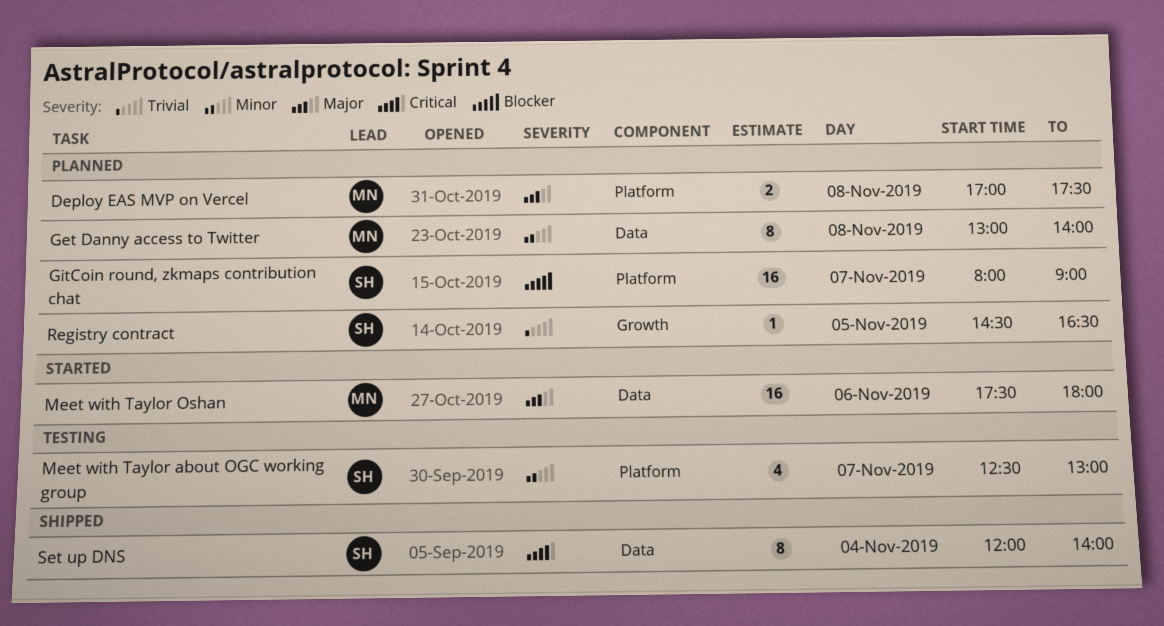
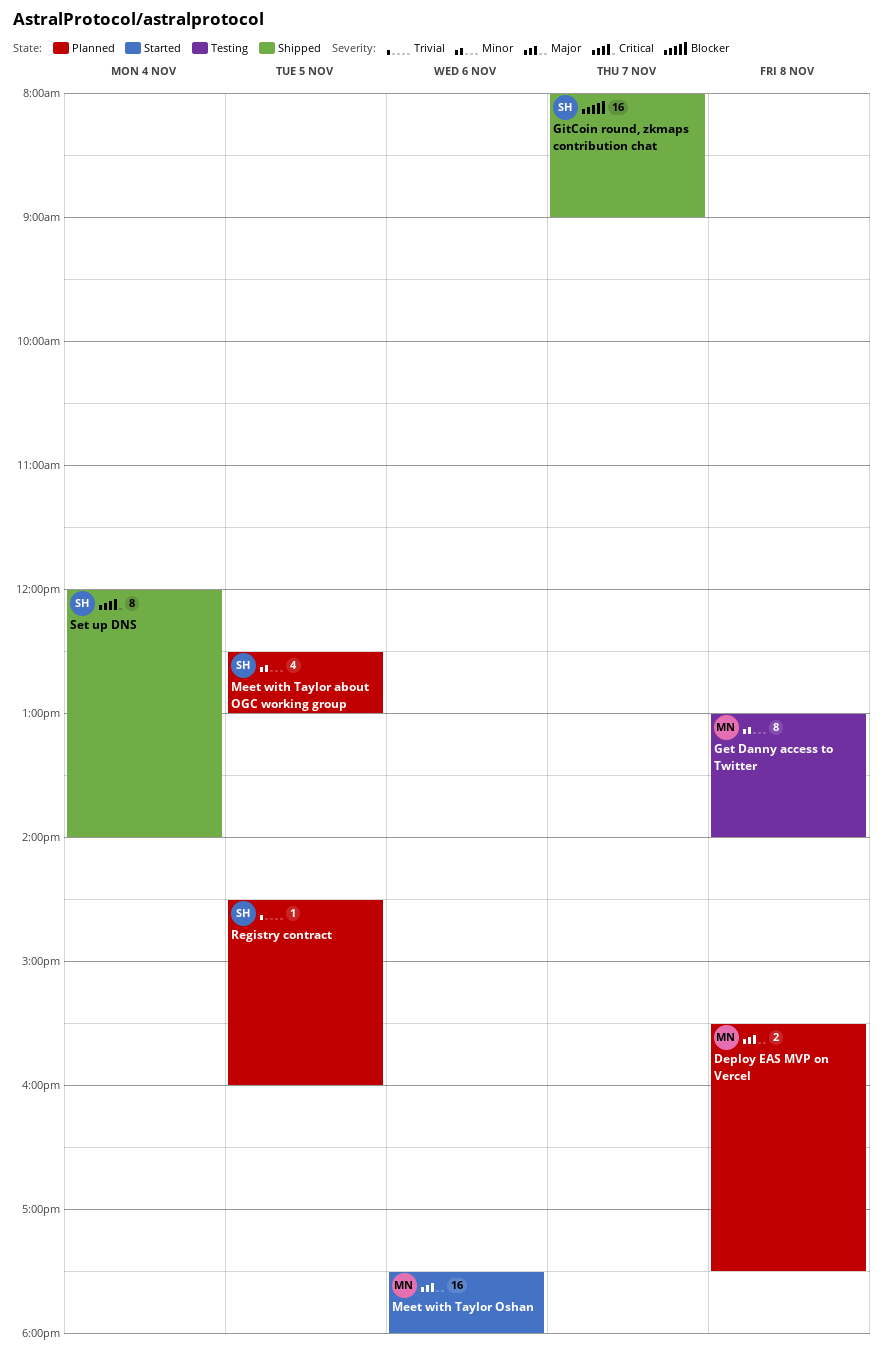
Deploy EAS MVP on Vercel, begins: 17:00 -> 15:30
Get Danny access to Twitter, status: Planned -> Testing
GitCoin round, zkmaps contribution chat, status: Planned -> Shipped
Meet with Taylor about OGC working group, status: Testing -> Planned
Meet with Taylor about OGC working group, day: Nov 7 -> Nov 5
Registry contract, ends: 16:30 -> 16:00

